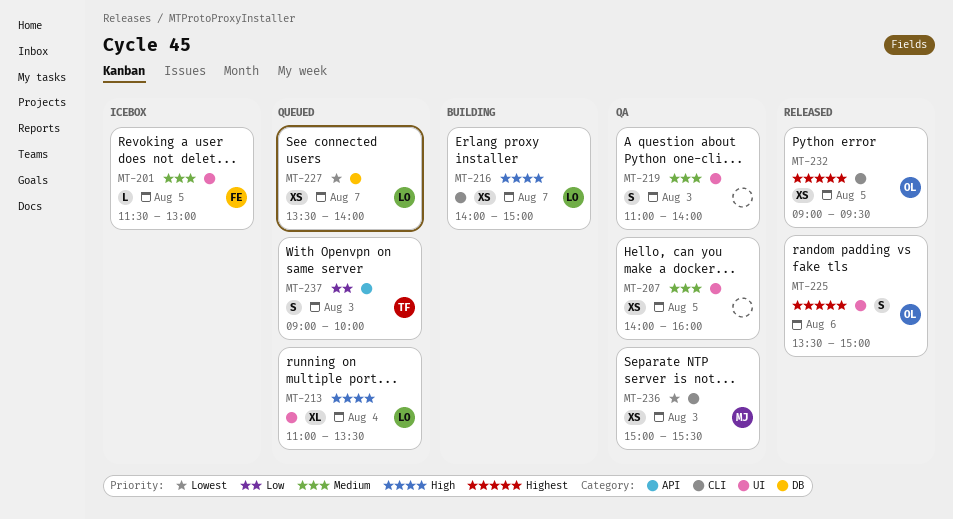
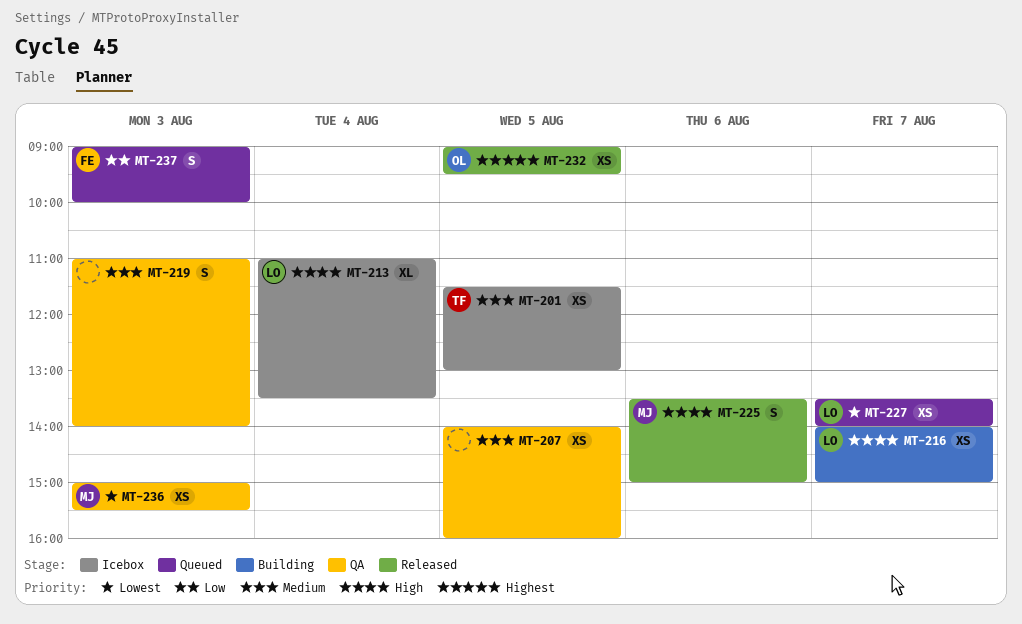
MT-201, owner: FE -> TF
MT-201, estimate: L -> XS
MT-213, status: Queued -> Icebox
MT-225, owner: OL -> MJ
MT-225, priority: Highest -> High
MT-237, owner: TF -> FE

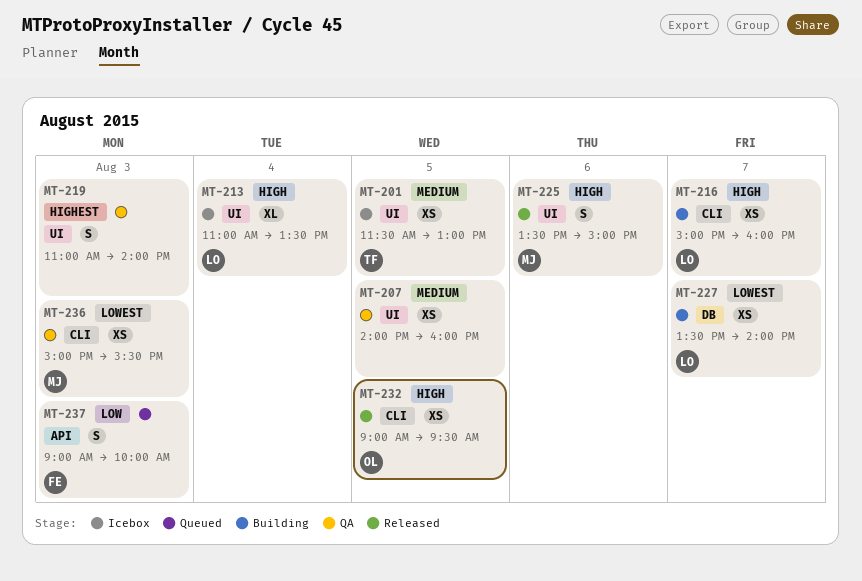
MT-216, begins: 14:00 -> 15:00
MT-216, ends: 15:00 -> 16:00
MT-219, priority: Medium -> Highest
MT-227, status: Queued -> Building
MT-232, priority: Highest -> High

